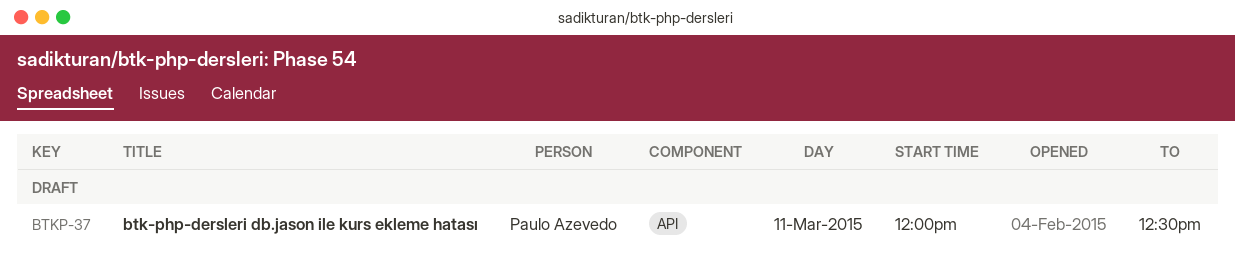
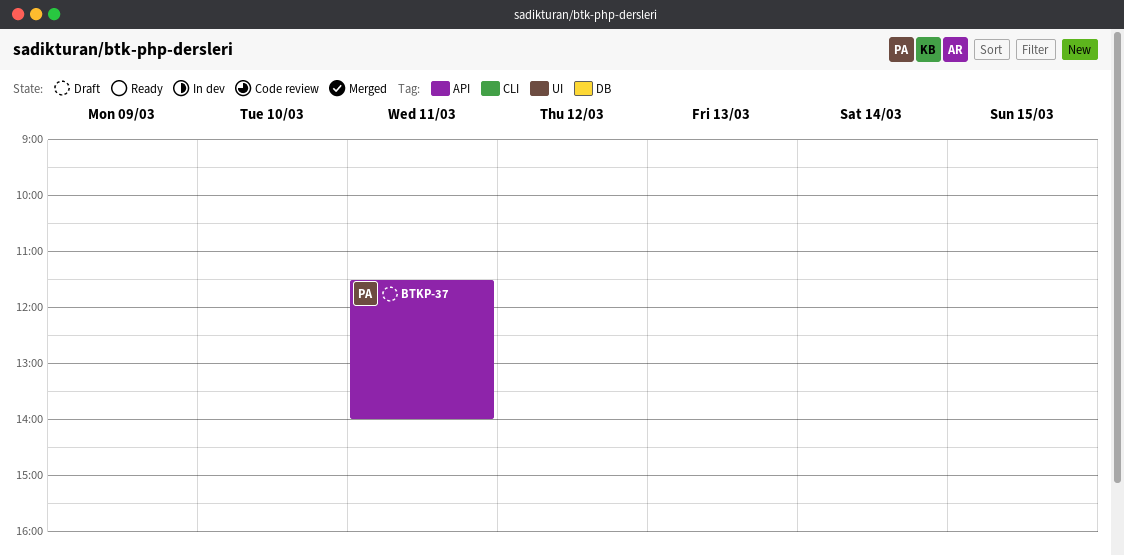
BTKP-37, begins: 12:00 -> 11:30
BTKP-37, ends: 12:30 -> 14:00

